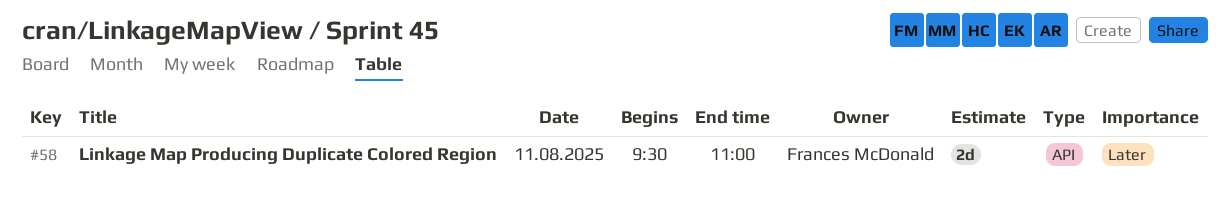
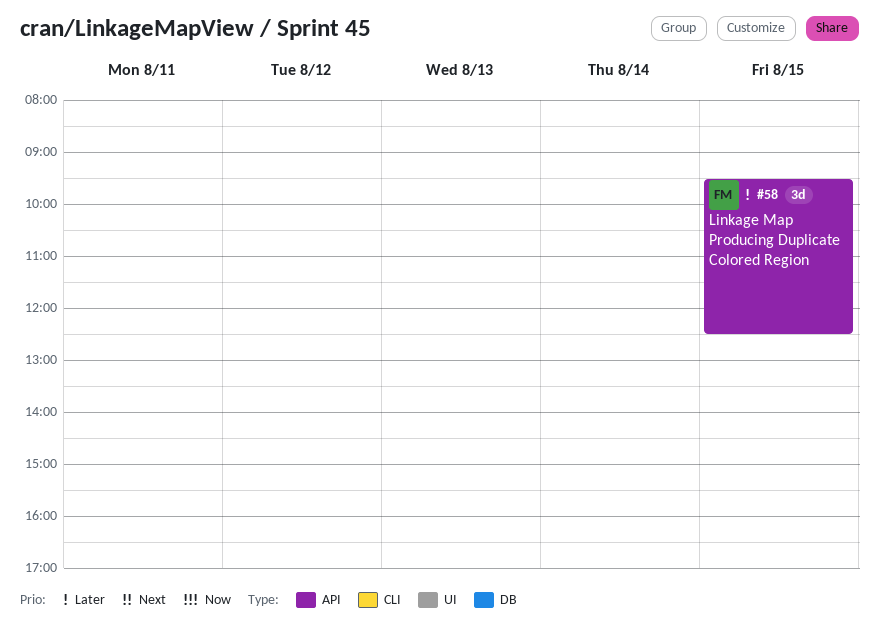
#58, estimate: 2d -> 3d
#58, day: Aug 11 -> Aug 15
#58, ends: 11:00 -> 12:30

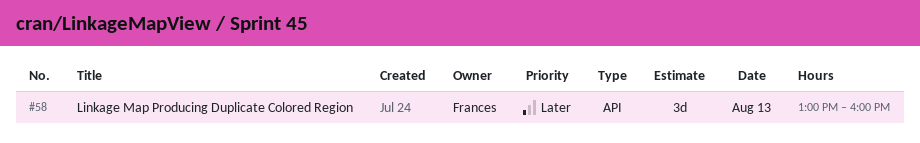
#58, day: Aug 15 -> Aug 13
#58, begins: 09:30 -> 13:00
#58, ends: 12:30 -> 16:00

